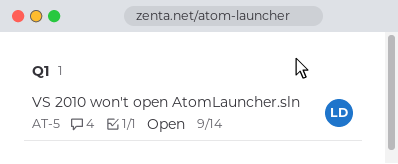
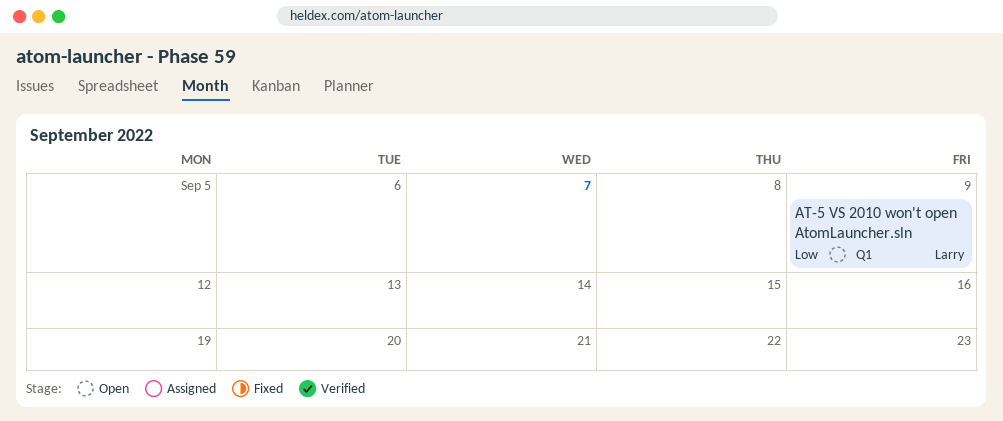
AT-5, due: Sep 14 -> Sep 9

